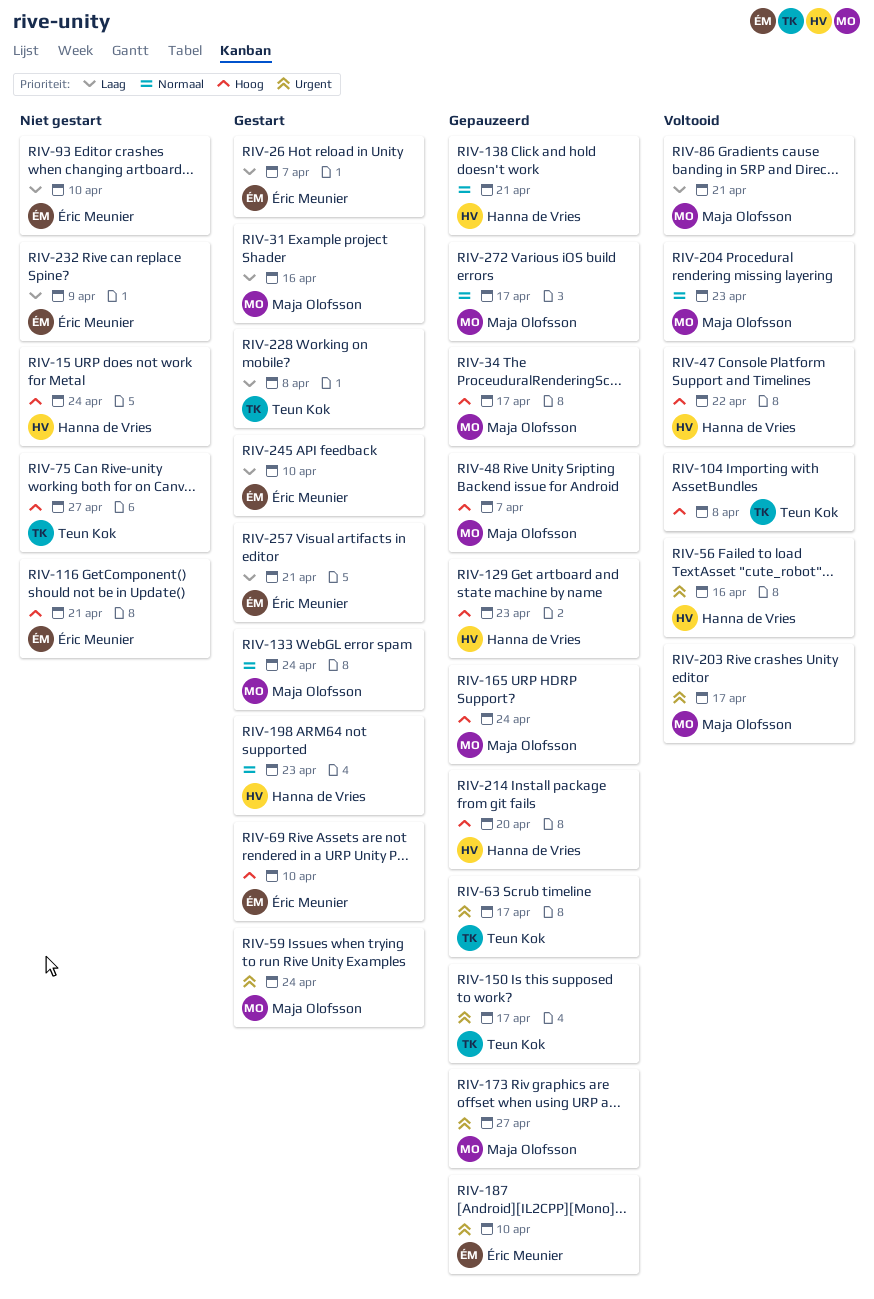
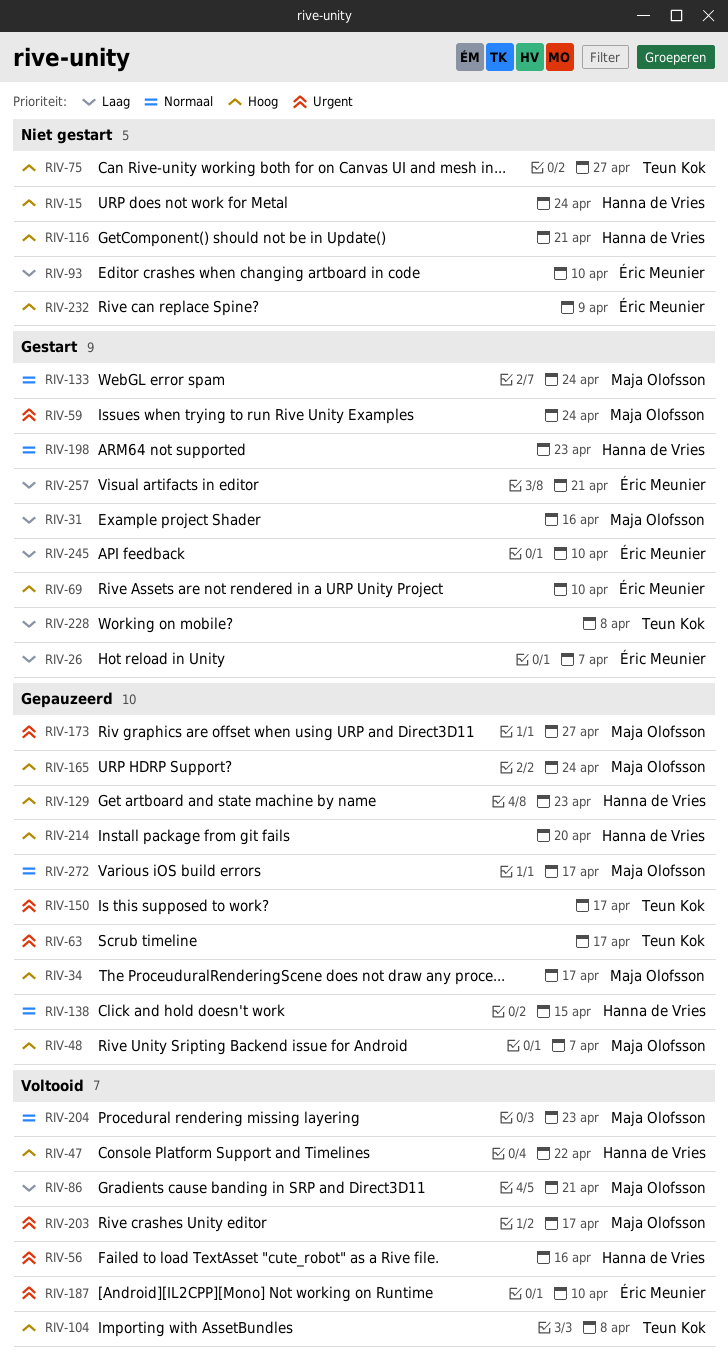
RIV-116, owner: Éric Meunier -> Hanna de Vries
RIV-138, due: Apr 21 -> Apr 15
RIV-187, status: Gepauzeerd -> Voltooid
RIV-232, priority: Laag -> Hoog

